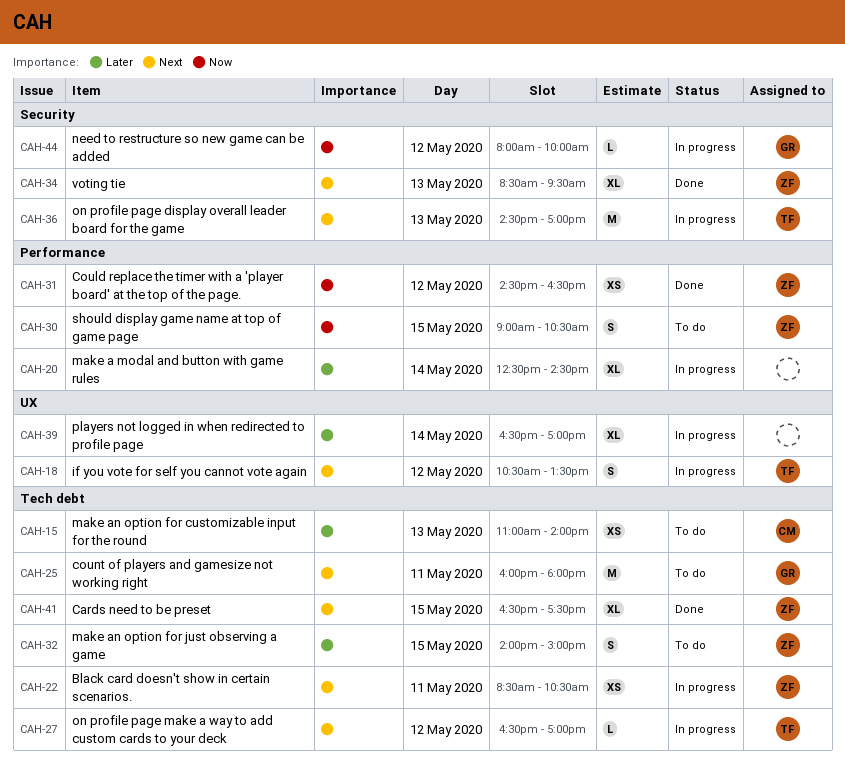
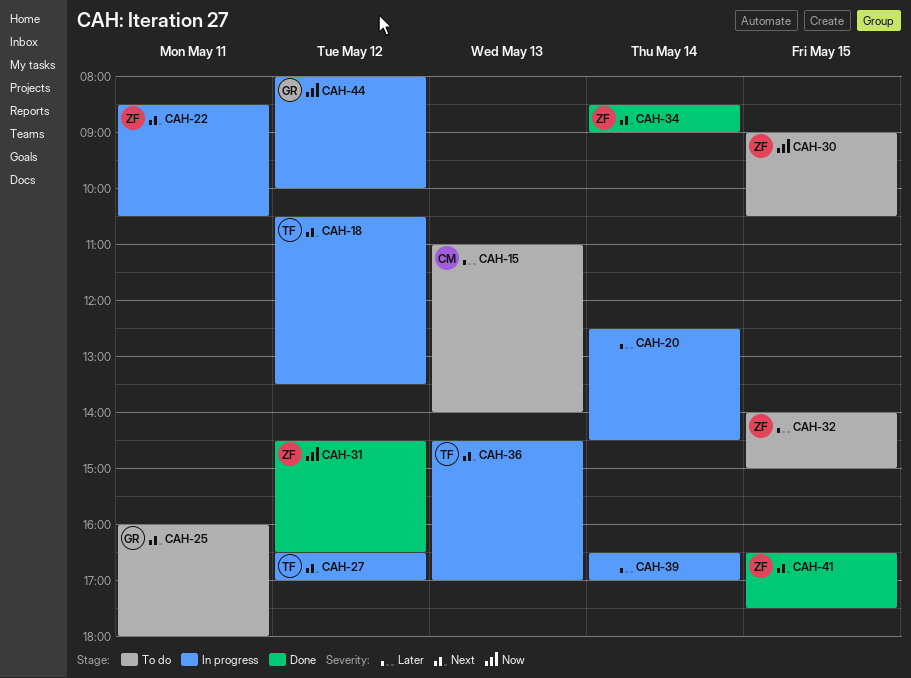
CAH-34, day: May 13 -> May 14
CAH-34, ends: 09:30 -> 09:00

